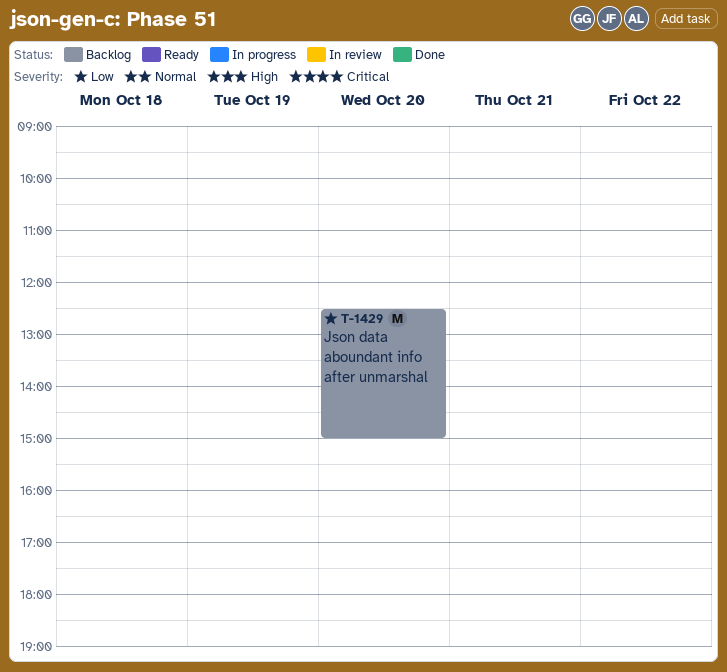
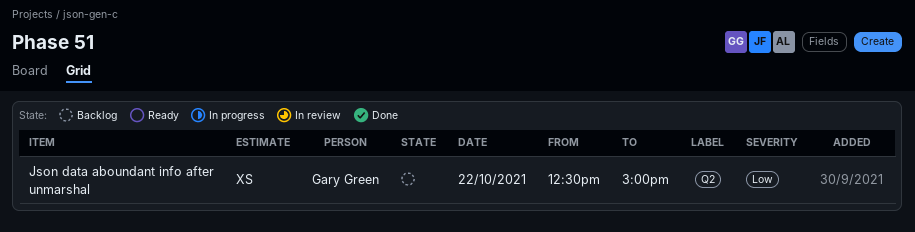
Json data aboundant info after unmarshal, estimate: M -> XS
Json data aboundant info after unmarshal, day: Oct 20 -> Oct 22

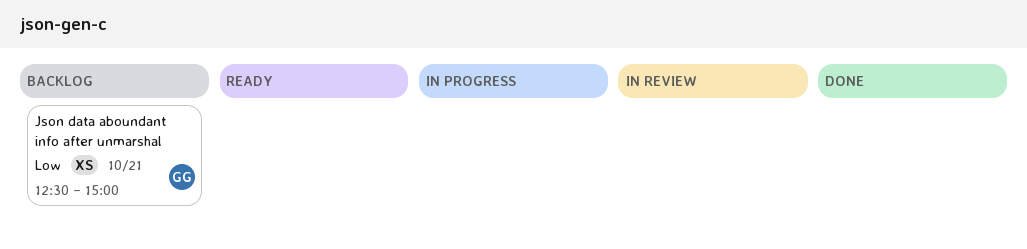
Json data aboundant info after unmarshal, day: Oct 22 -> Oct 21

